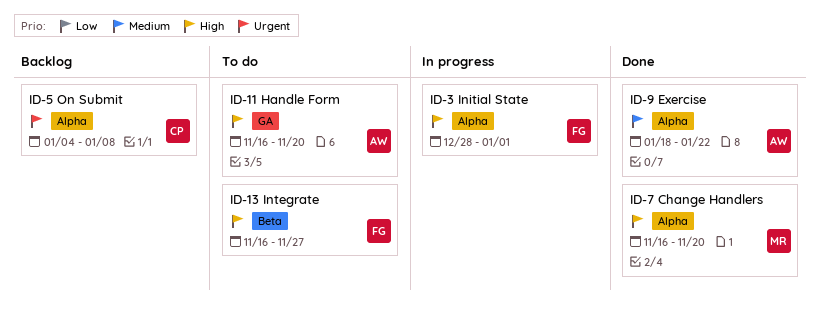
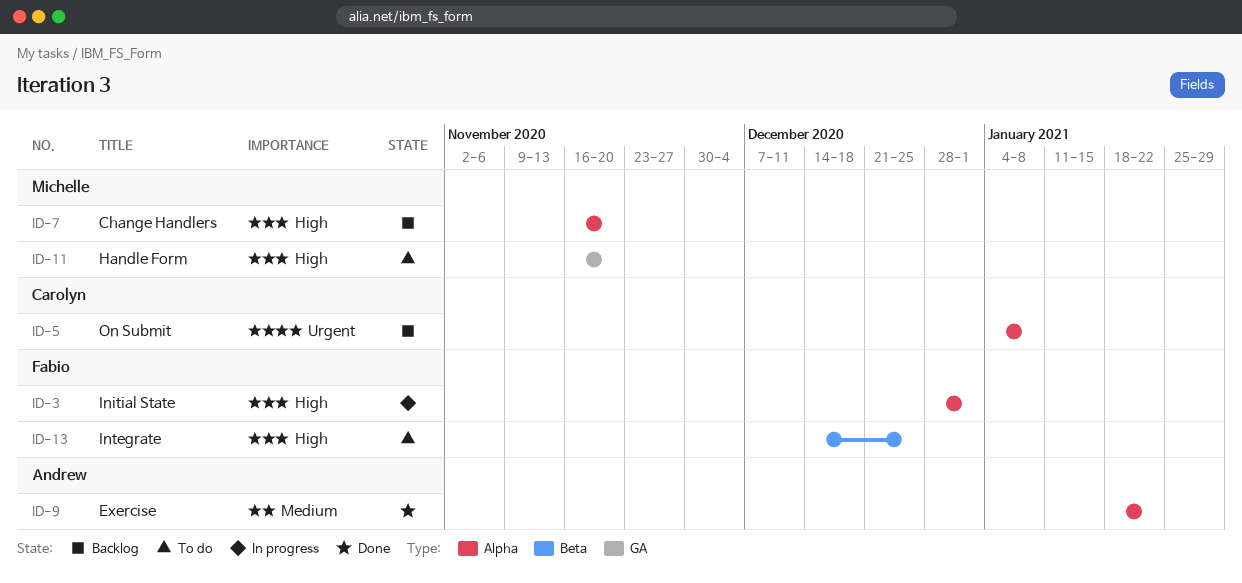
ID-7, status: Done -> Backlog
ID-11, owner: Andrew -> Michelle
ID-13, start: Nov 16 -> Dec 14
ID-13, due: Nov 27 -> Dec 25

